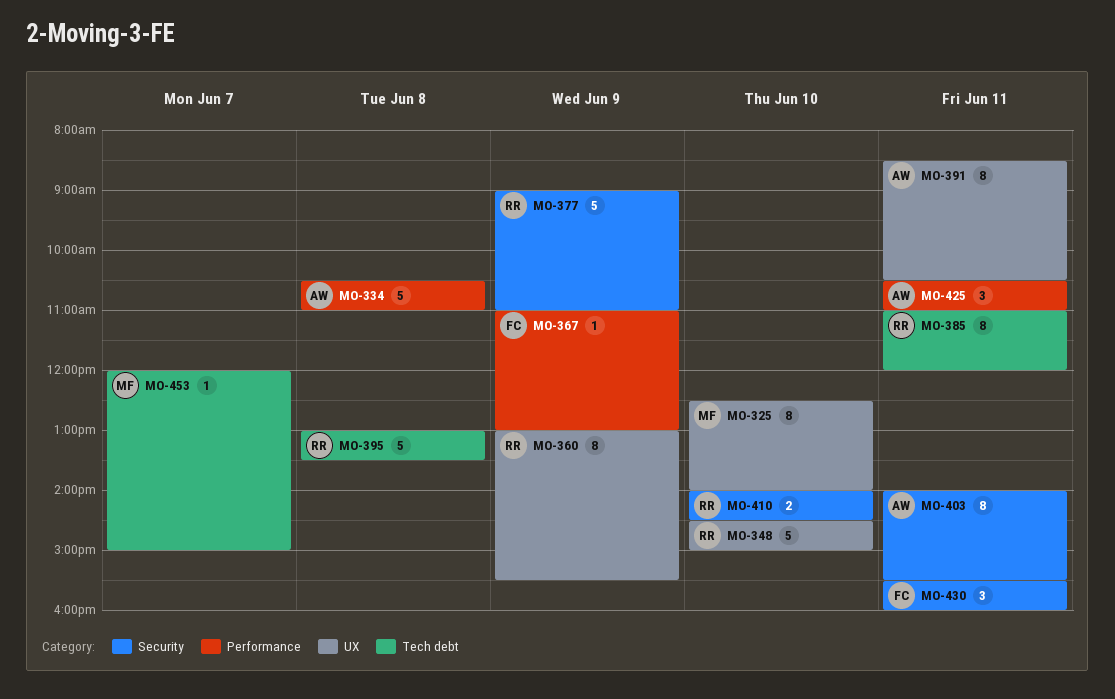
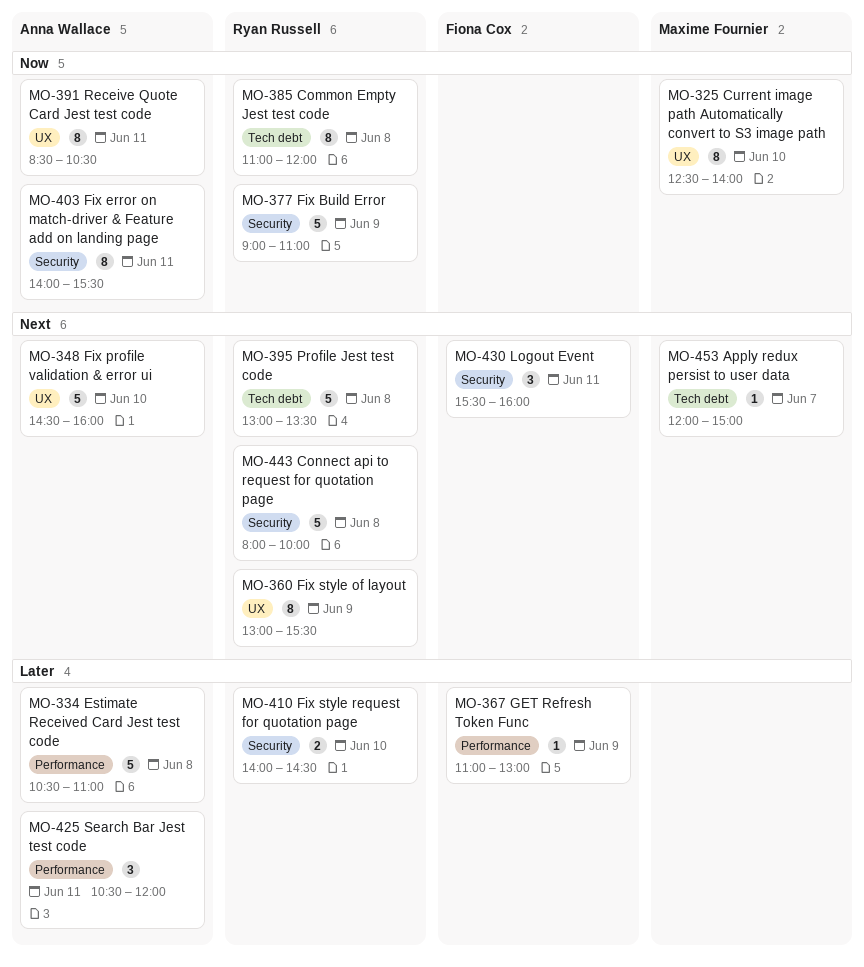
MO-348, owner: Ryan Russell -> Anna Wallace
MO-348, ends: 15:00 -> 16:00
MO-385, day: Jun 11 -> Jun 8
MO-425, ends: 11:00 -> 12:00
MO-443: none -> present

